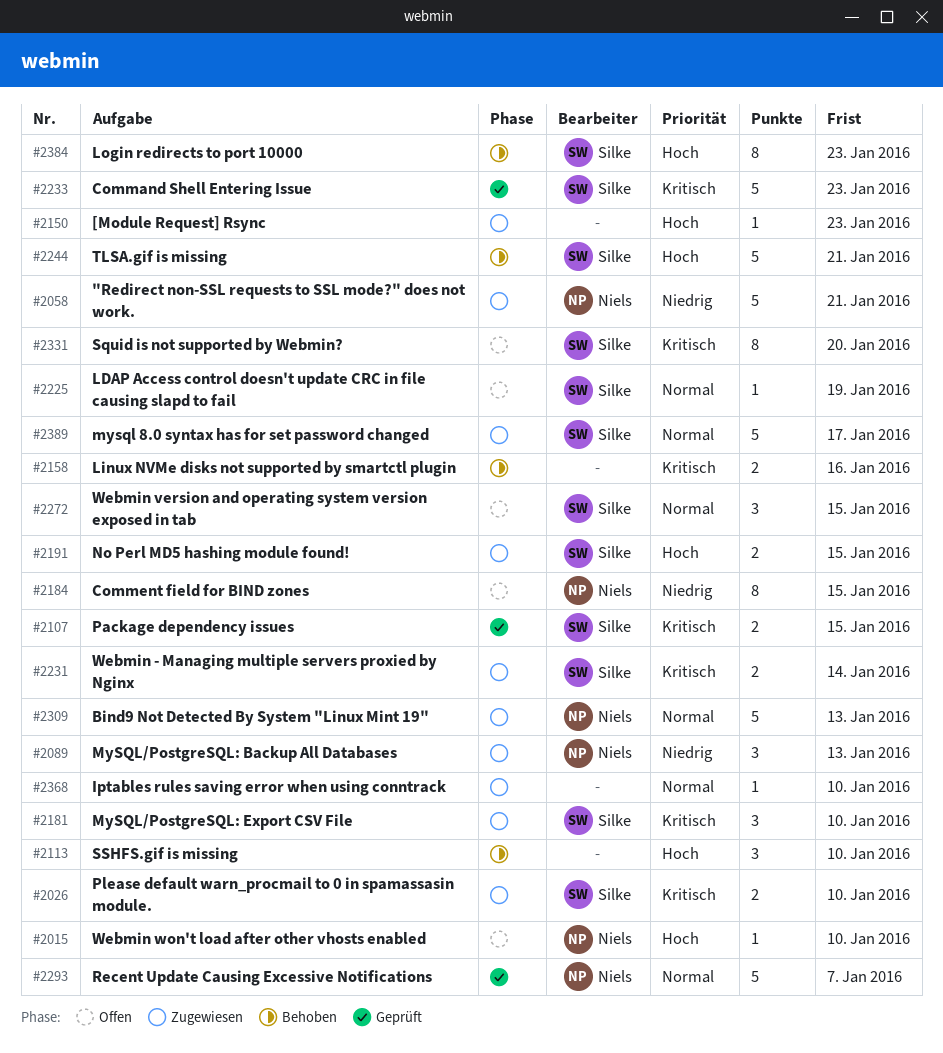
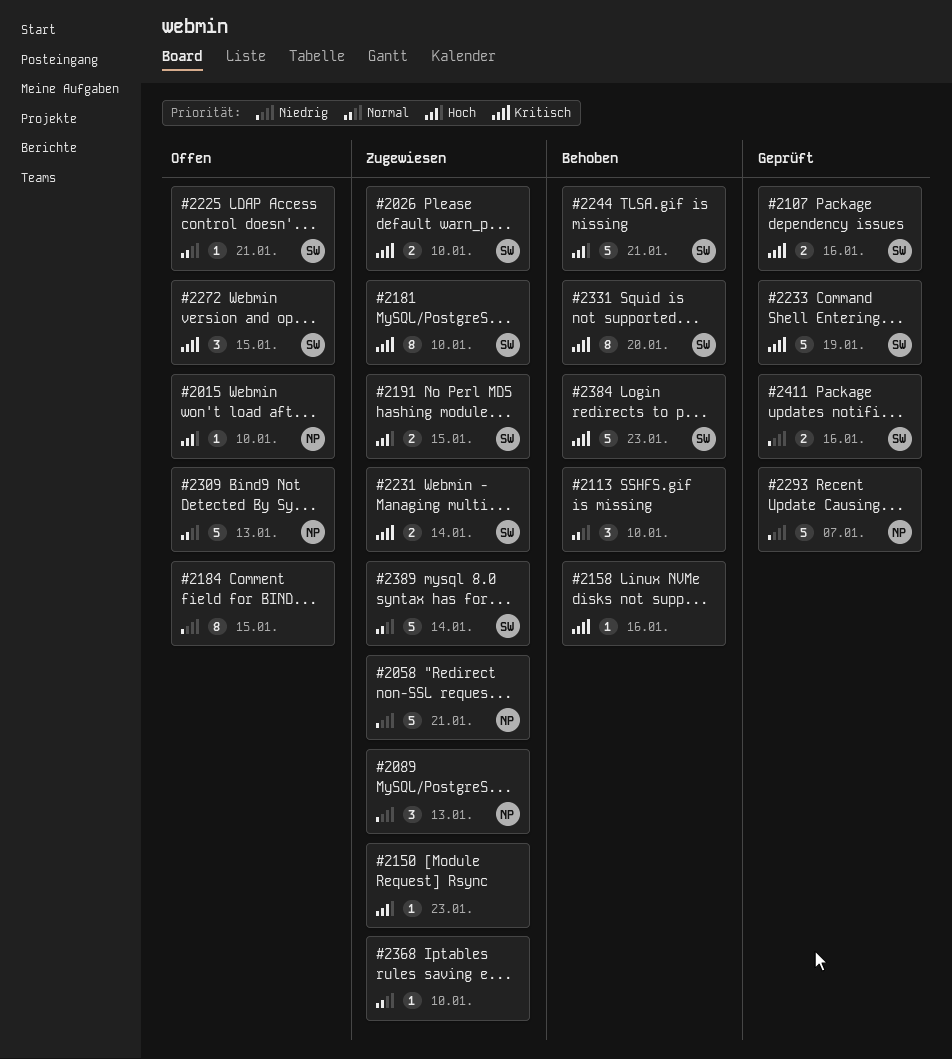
#2107, due: Jan 15 -> Jan 16
#2113, priority: Hoch -> Normal
#2158, estimate: 2 -> 1
#2181, estimate: 3 -> 8
#2184, owner: Niels -> none
#2225, due: Jan 19 -> Jan 21
#2233, due: Jan 23 -> Jan 19
#2272, priority: Normal -> Kritisch
#2293, priority: Normal -> Niedrig
#2309, status: Zugewiesen -> Offen
#2331, status: Offen -> Behoben
#2384, priority: Hoch -> Kritisch
#2384, estimate: 8 -> 5
#2389, due: Jan 17 -> Jan 14
#2411: none -> present

